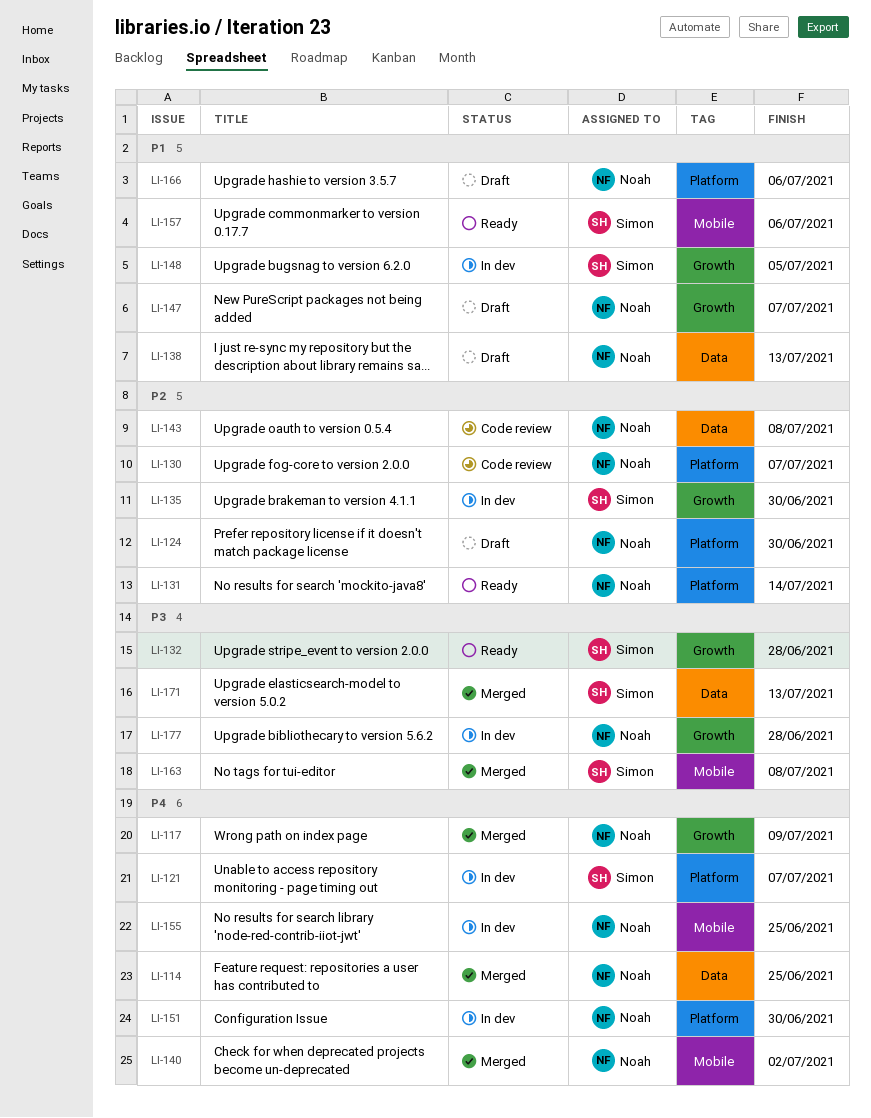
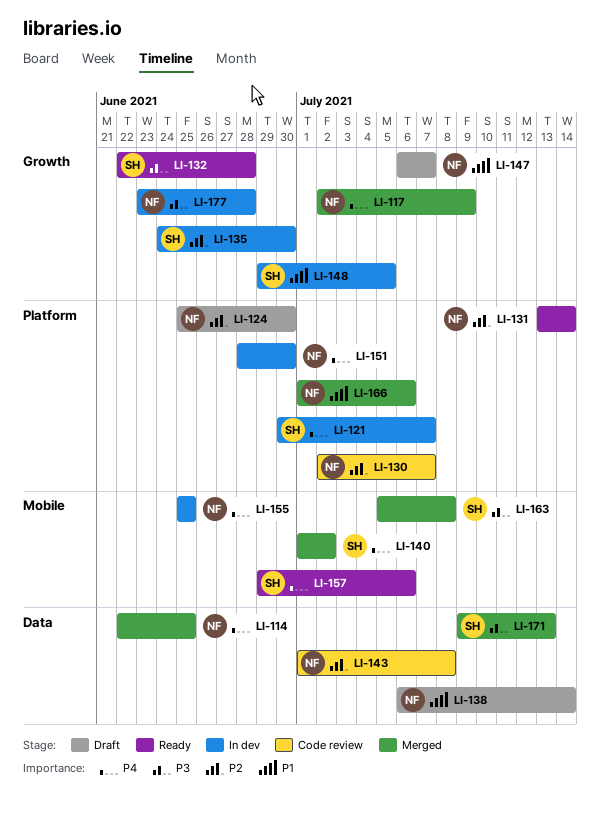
LI-138, due: Jul 13 -> Jul 14
LI-140, owner: Noah -> Simon
LI-157, priority: P1 -> P4
LI-166, status: Draft -> Merged

